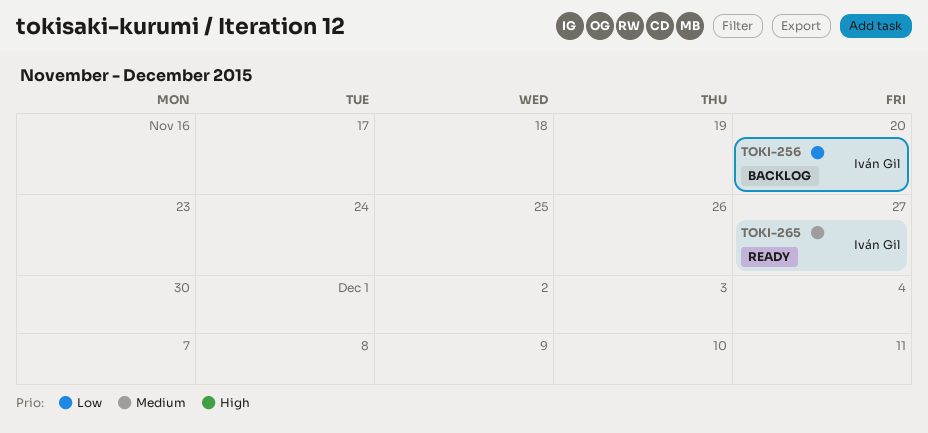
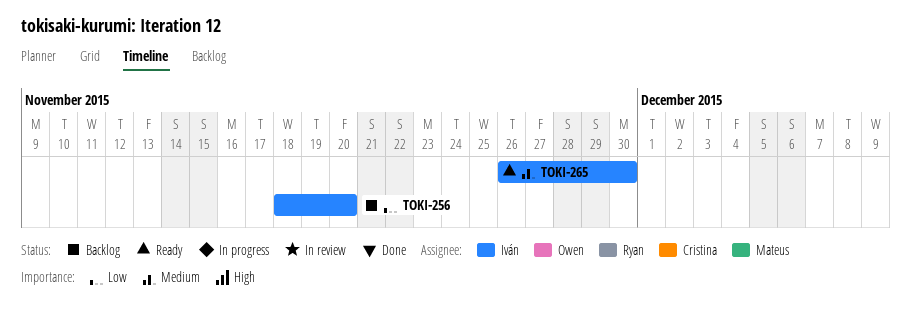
TOKI-265, due: Nov 27 -> Nov 30

